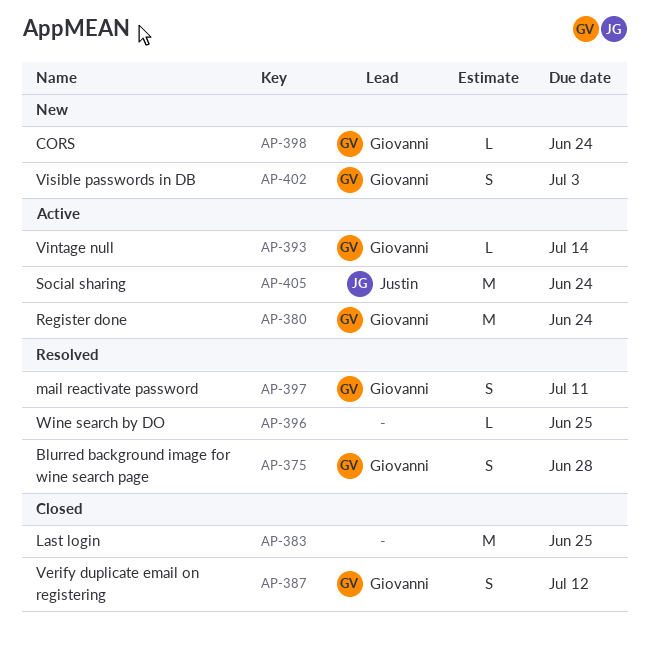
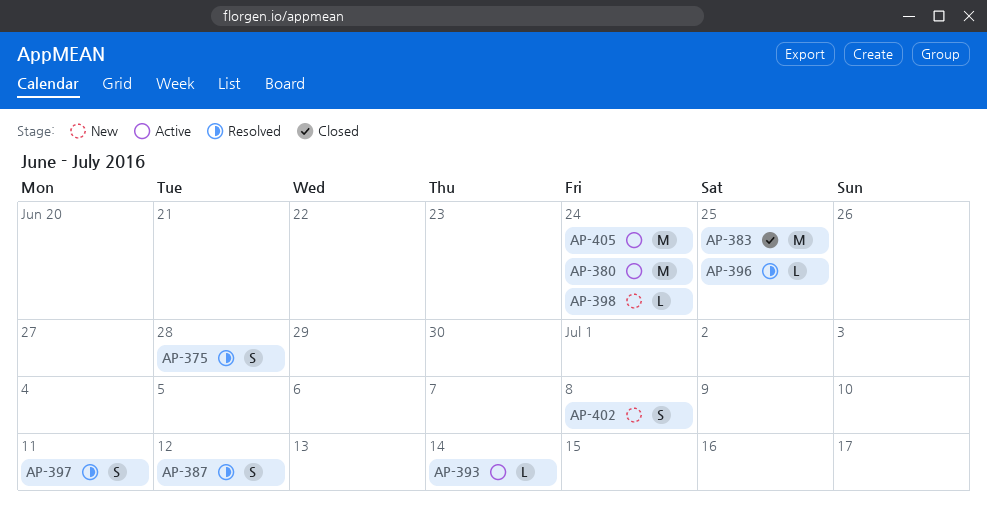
AP-387, status: Closed -> Resolved
AP-402, due: Jul 3 -> Jul 8

